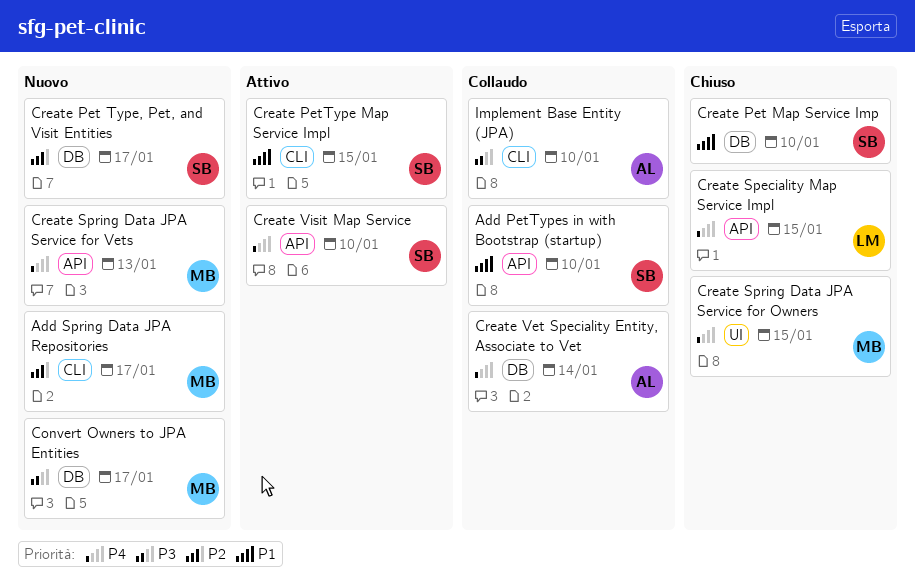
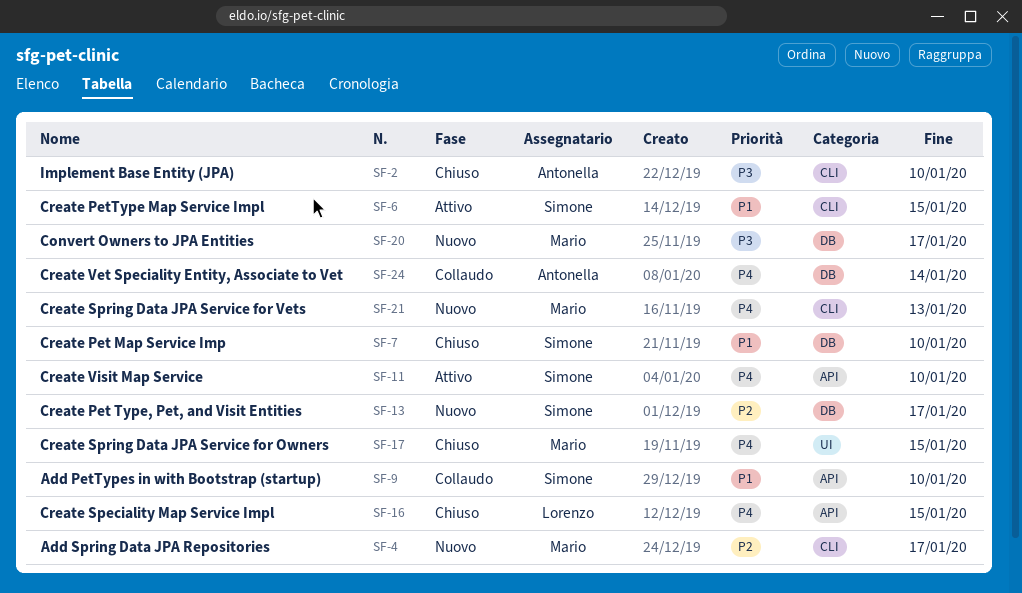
Create Spring Data JPA Service for Vets, label: API -> CLI
Implement Base Entity (JPA), status: Collaudo -> Chiuso

